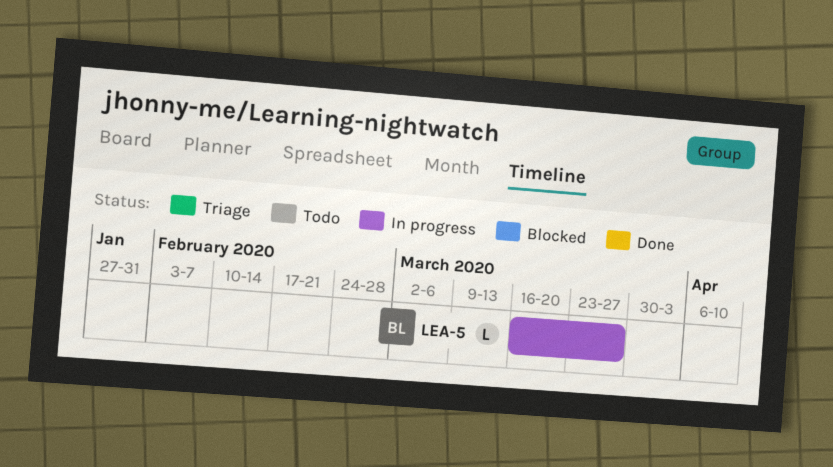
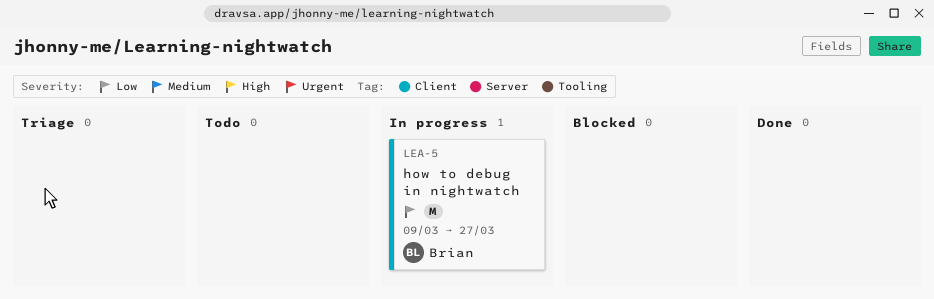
LEA-5, estimate: L -> M
LEA-5, start: Mar 16 -> Mar 9

